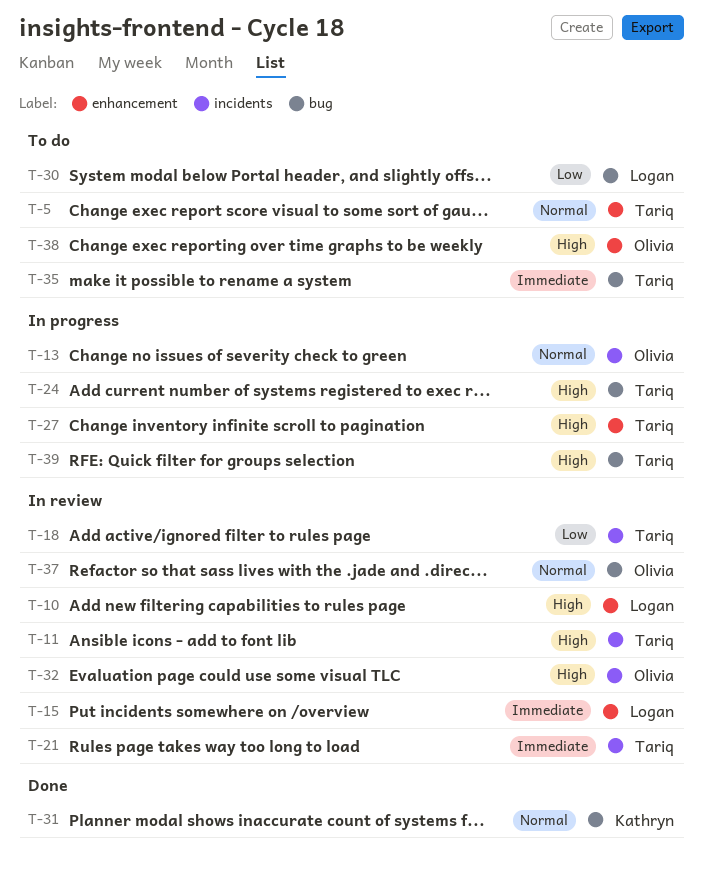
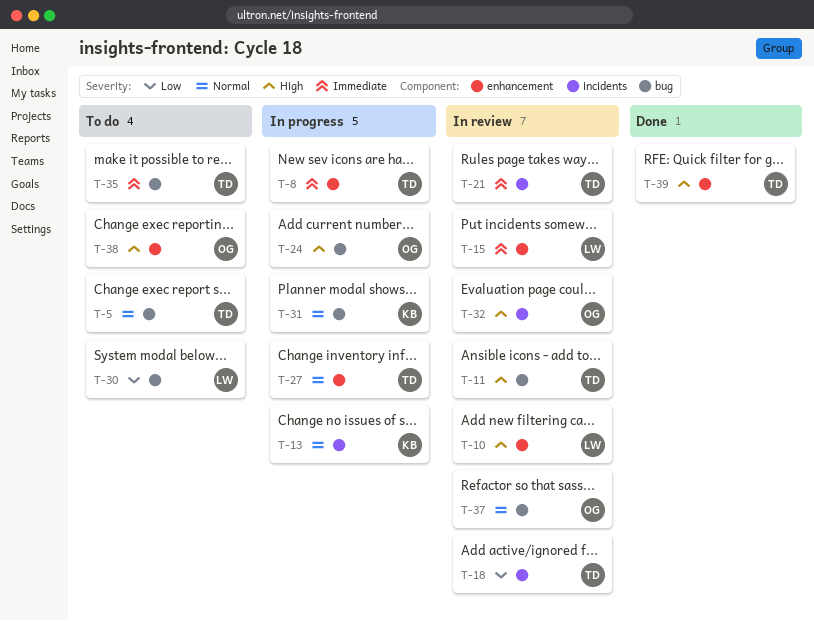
T-5, label: enhancement -> bug
T-8: none -> present
T-11, label: incidents -> bug
T-13, owner: Olivia -> Kathryn
T-24, owner: Tariq -> Olivia
T-27, priority: High -> Normal
T-31, status: Done -> In progress
T-39, status: In progress -> Done
T-39, label: bug -> enhancement

